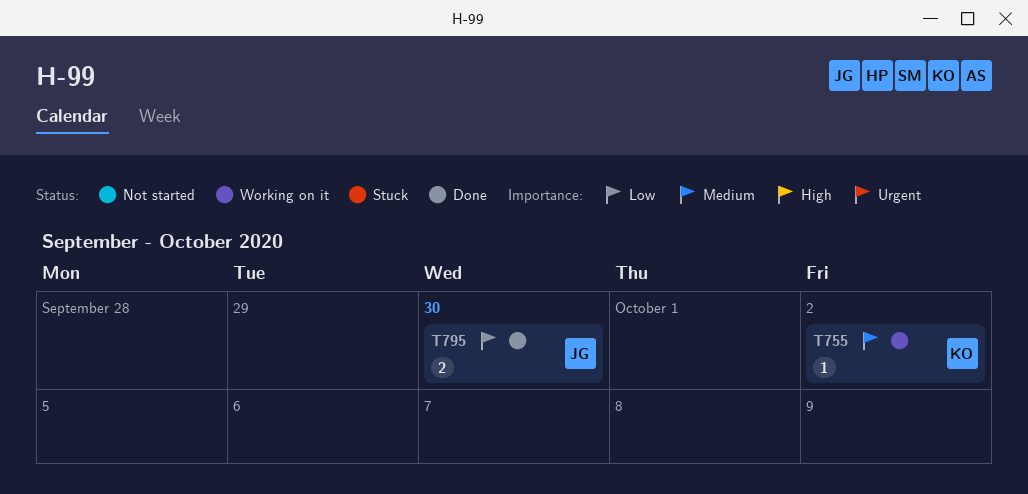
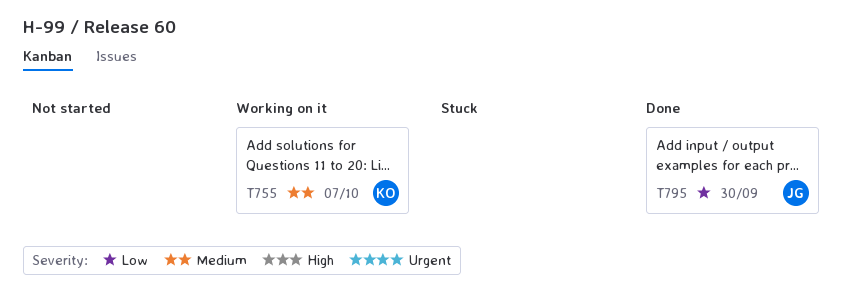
T755, due: Oct 2 -> Oct 7

